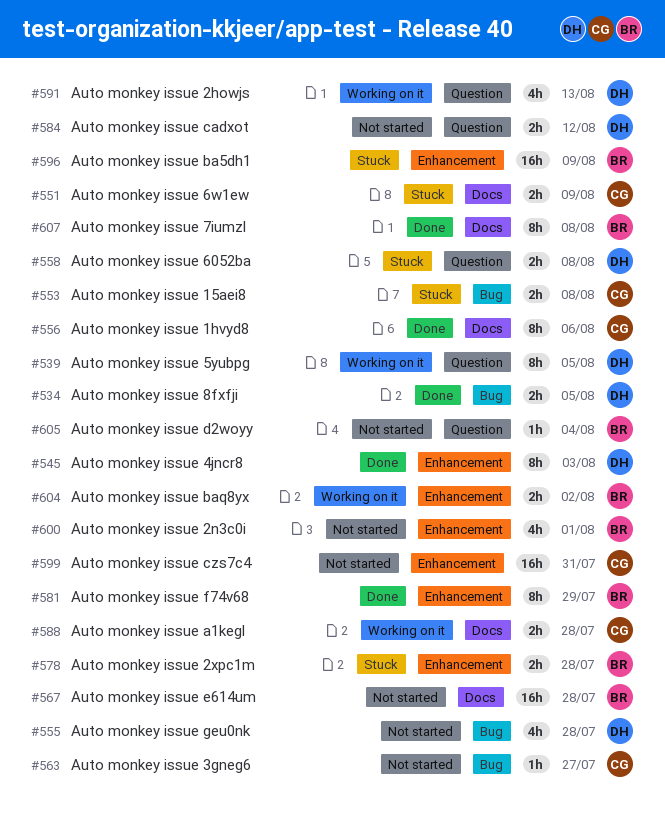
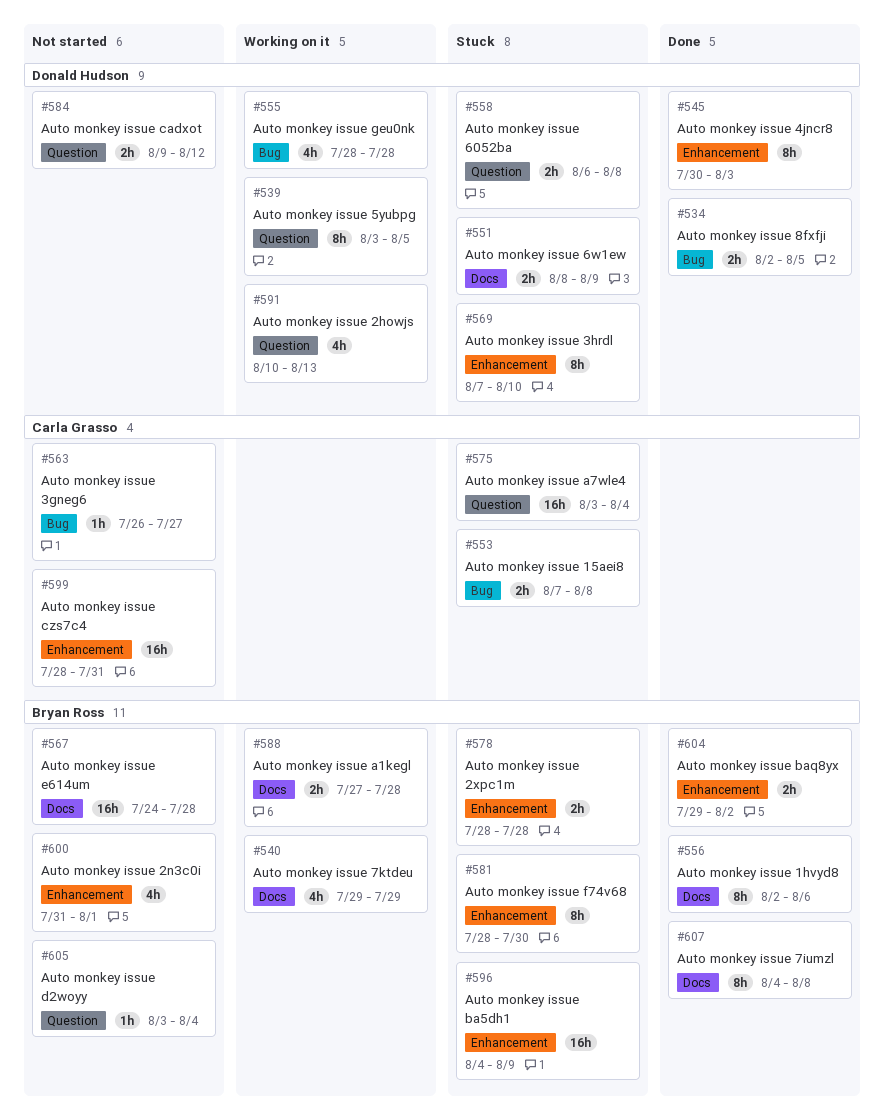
#540: none -> present
#551, owner: Carla Grasso -> Donald Hudson
#555, status: Not started -> Working on it
#556, owner: Carla Grasso -> Bryan Ross
#569: none -> present
#575: none -> present
#581, status: Done -> Stuck
#581, due: Jul 29 -> Jul 30
#588, owner: Carla Grasso -> Bryan Ross
#604, status: Working on it -> Done

